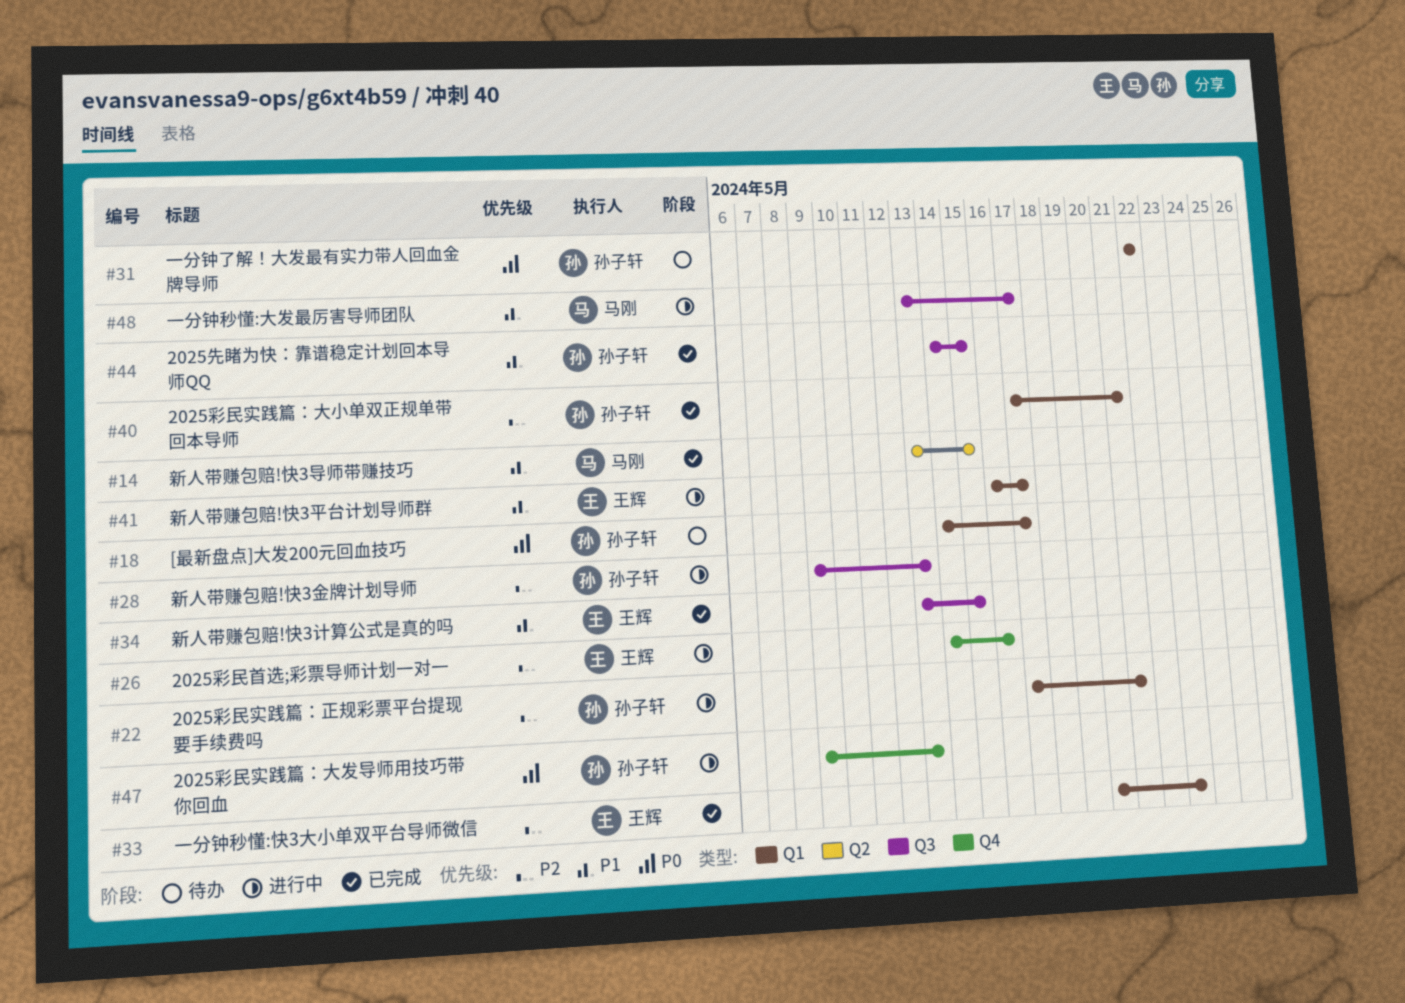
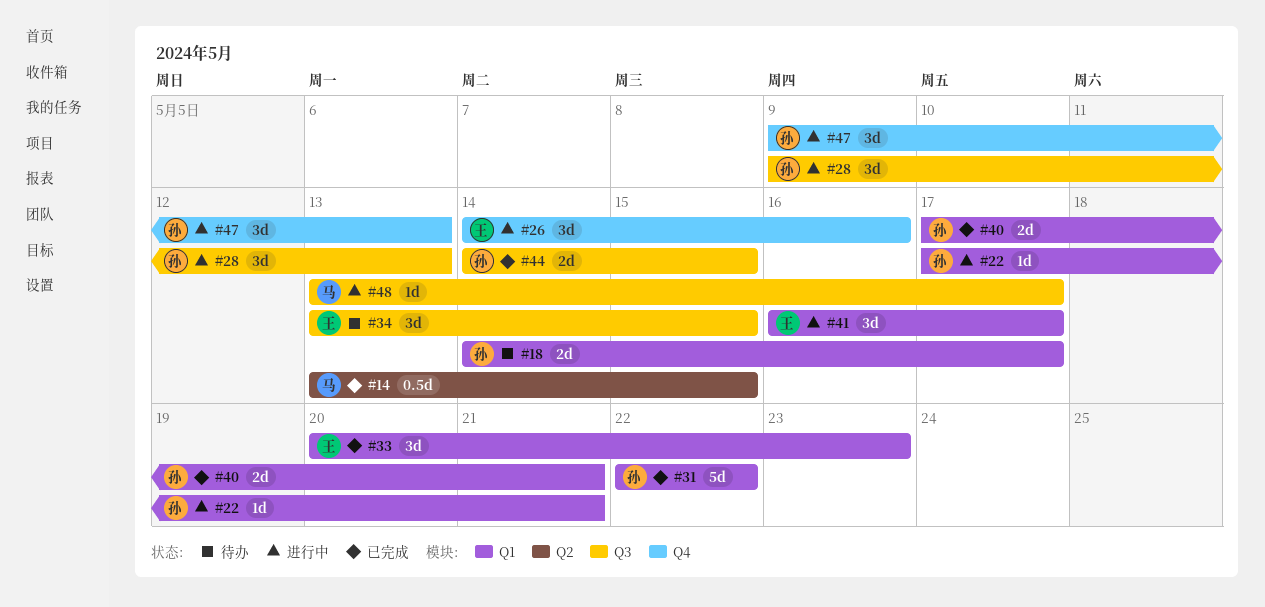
#31, status: 待办 -> 已完成
#34, status: 已完成 -> 待办

